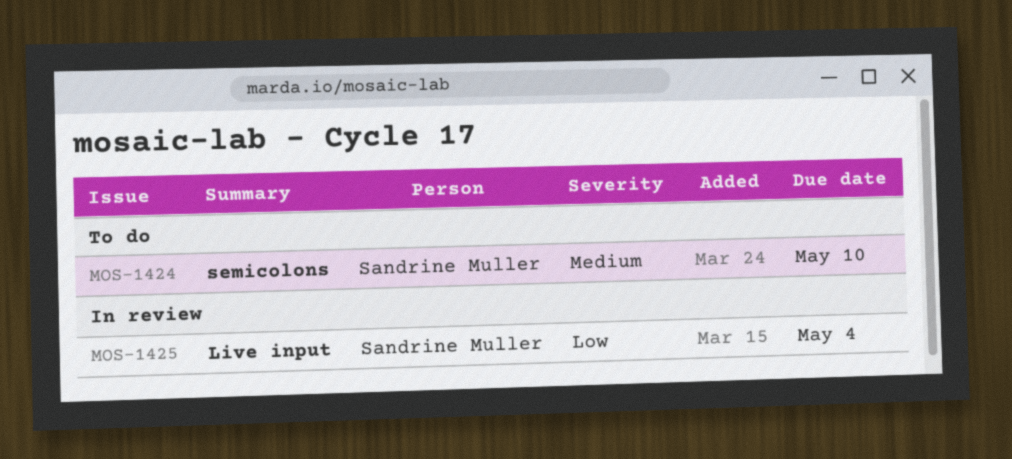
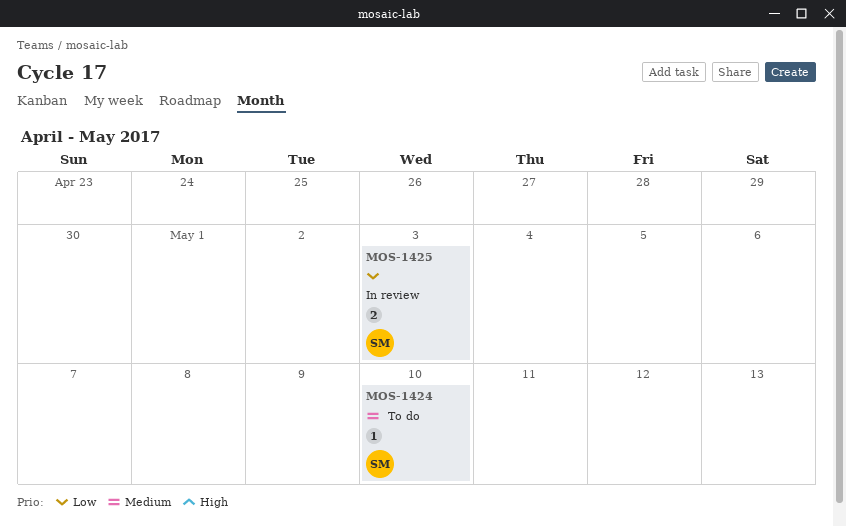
MOS-1425, due: May 4 -> May 3

